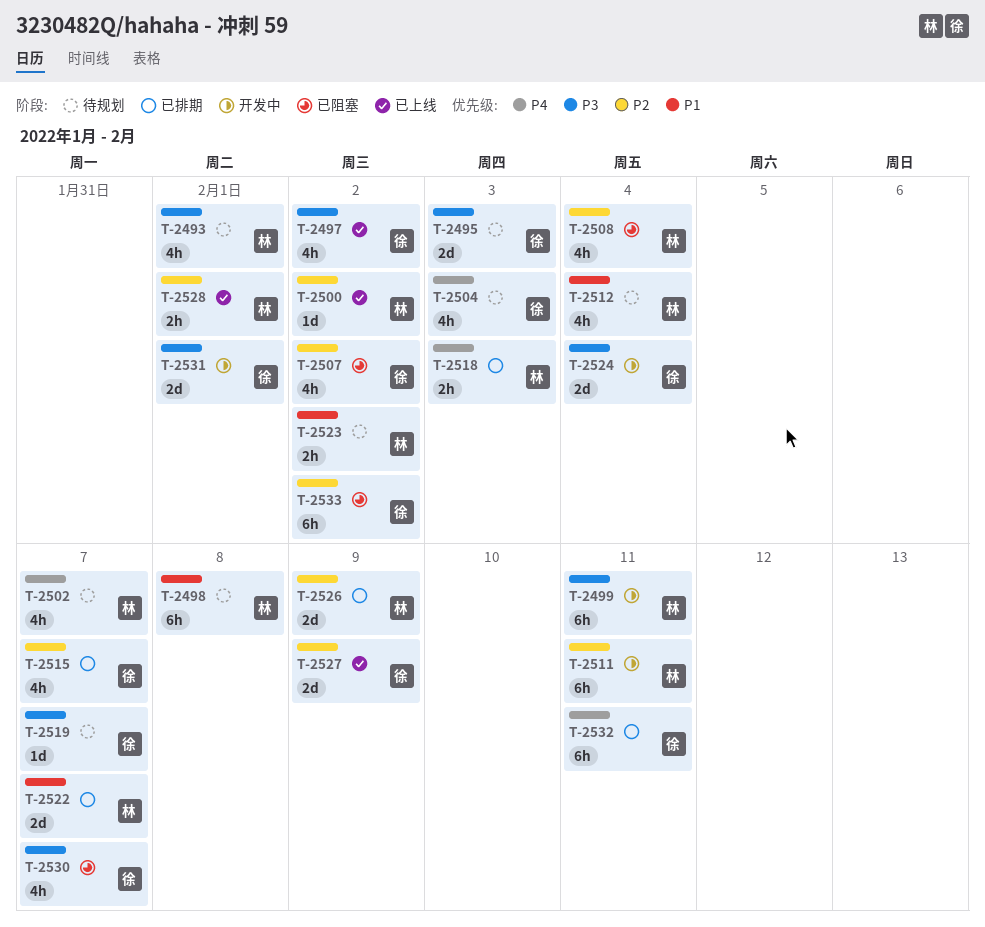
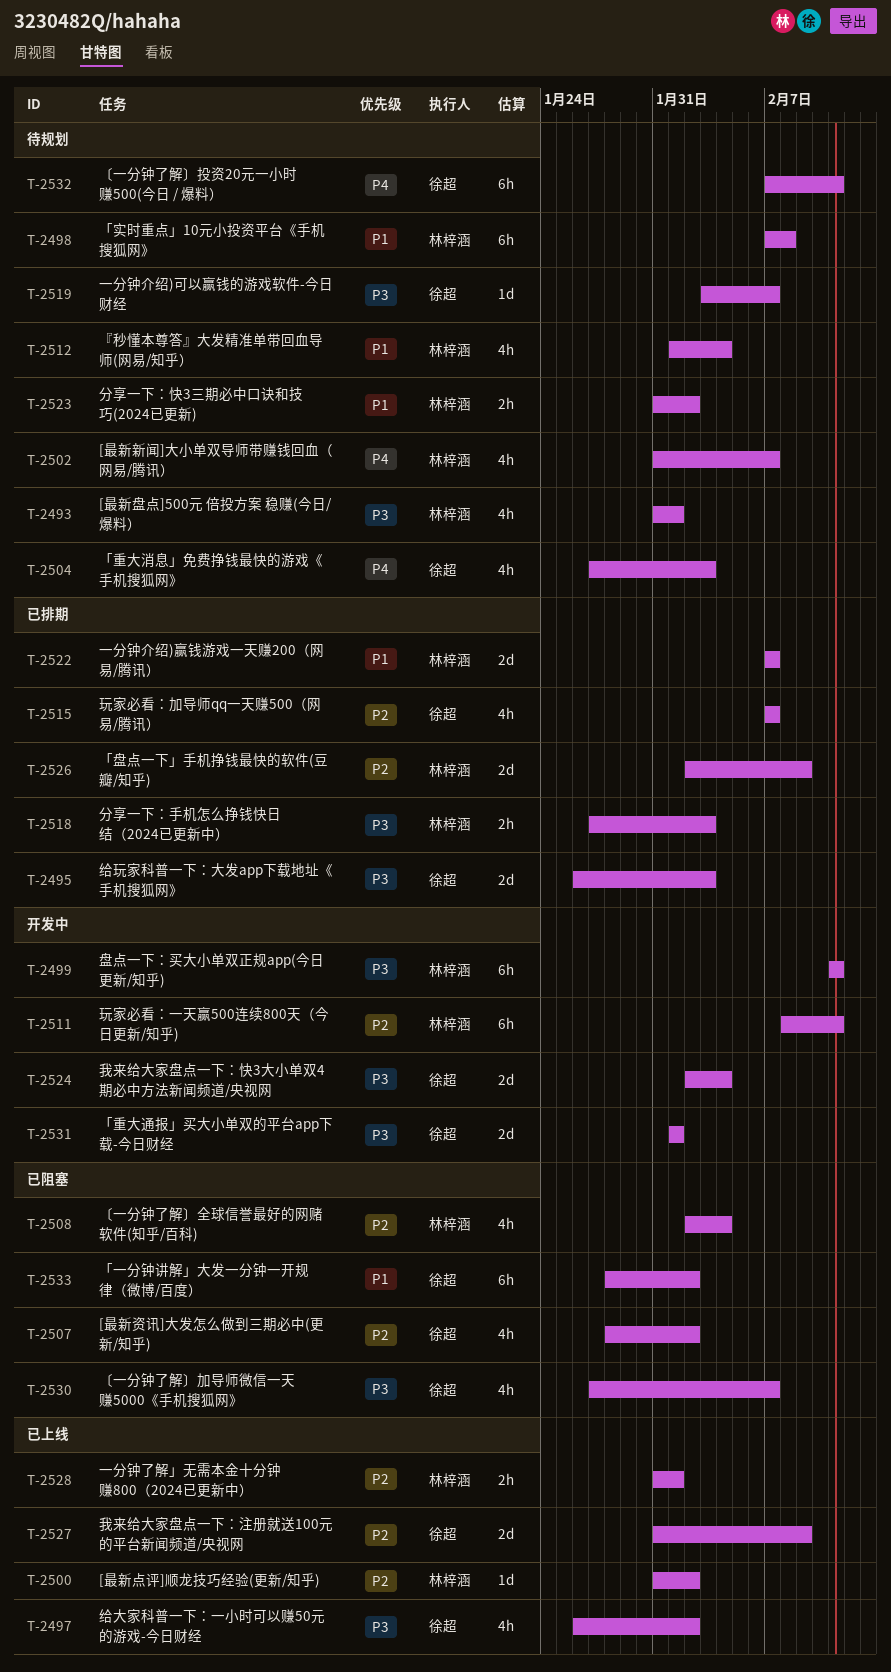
T-2495, status: 待规划 -> 已排期
T-2518, priority: P4 -> P3
T-2532, status: 已排期 -> 待规划
T-2533, priority: P2 -> P1

